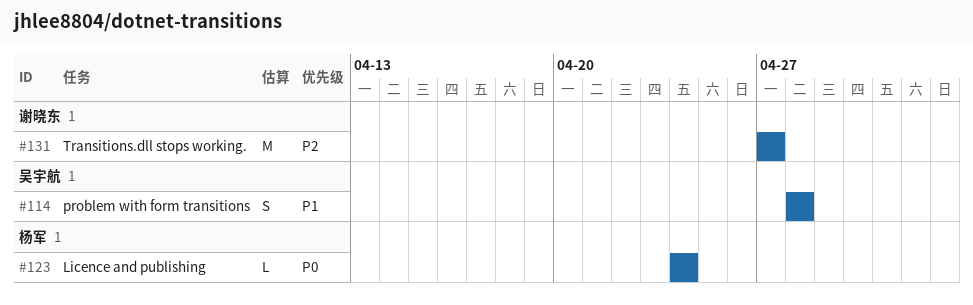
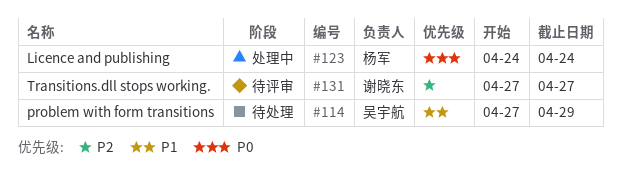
#114, start: Apr 28 -> Apr 27
#114, due: Apr 28 -> Apr 29

